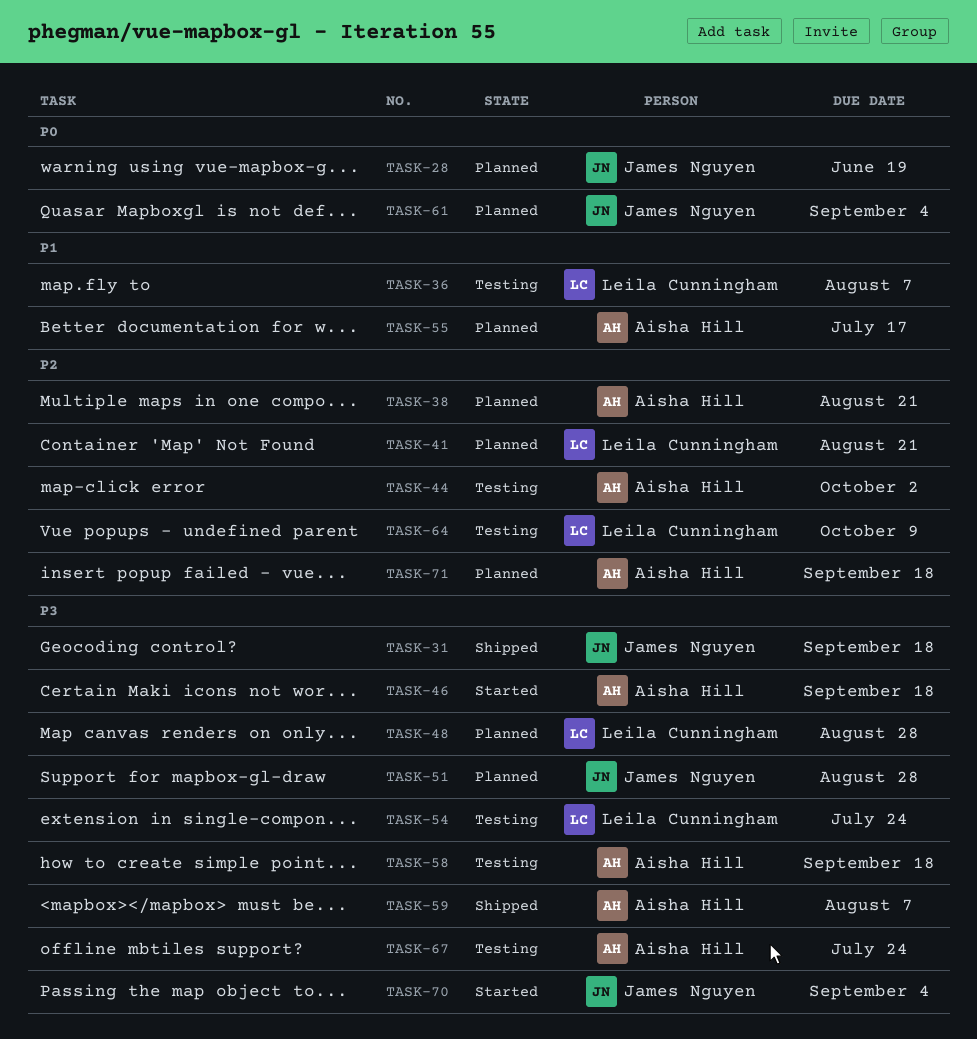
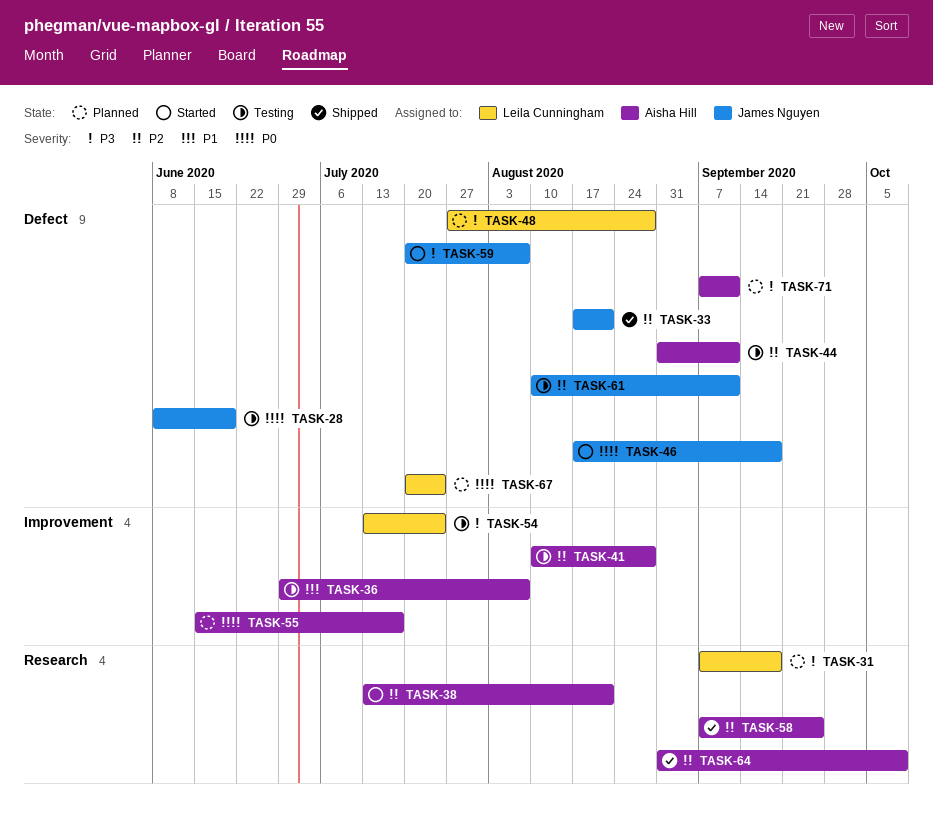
TASK-28, status: Planned -> Testing
TASK-31, status: Shipped -> Planned
TASK-31, owner: James Nguyen -> Leila Cunningham
TASK-33: none -> present
TASK-36, owner: Leila Cunningham -> Aisha Hill
TASK-38, status: Planned -> Started
TASK-41, status: Planned -> Testing
TASK-41, owner: Leila Cunningham -> Aisha Hill
TASK-41, due: Aug 21 -> Aug 28
TASK-44, due: Oct 2 -> Sep 11
TASK-46, owner: Aisha Hill -> James Nguyen
TASK-46, priority: P3 -> P0
TASK-51: present -> none
TASK-55, priority: P1 -> P0
TASK-58, status: Testing -> Shipped
TASK-58, priority: P3 -> P2
TASK-58, due: Sep 18 -> Sep 25
TASK-59, status: Shipped -> Started
TASK-59, owner: Aisha Hill -> James Nguyen
TASK-61, status: Planned -> Testing
TASK-61, priority: P0 -> P2
TASK-61, due: Sep 4 -> Sep 11
TASK-64, status: Testing -> Shipped
TASK-64, owner: Leila Cunningham -> Aisha Hill
TASK-67, status: Testing -> Planned
TASK-67, owner: Aisha Hill -> Leila Cunningham
TASK-67, priority: P3 -> P0
TASK-70: present -> none
TASK-71, priority: P2 -> P3
TASK-71, due: Sep 18 -> Sep 11

